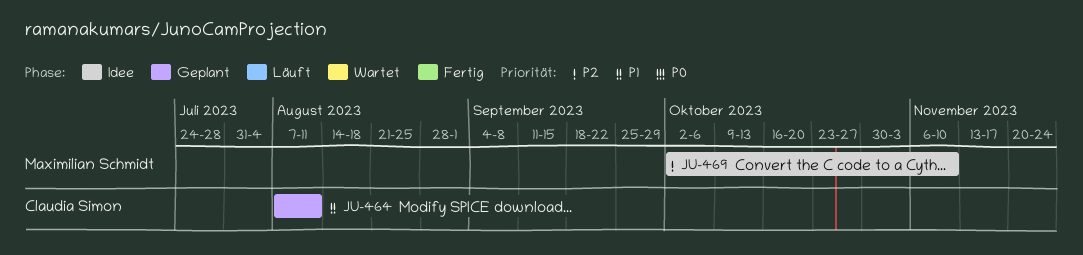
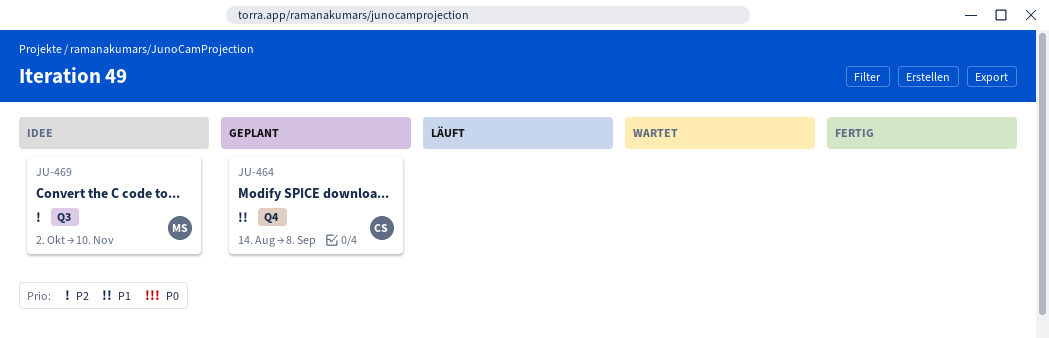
JU-464, start: Aug 7 -> Aug 14
JU-464, due: Aug 11 -> Sep 8

